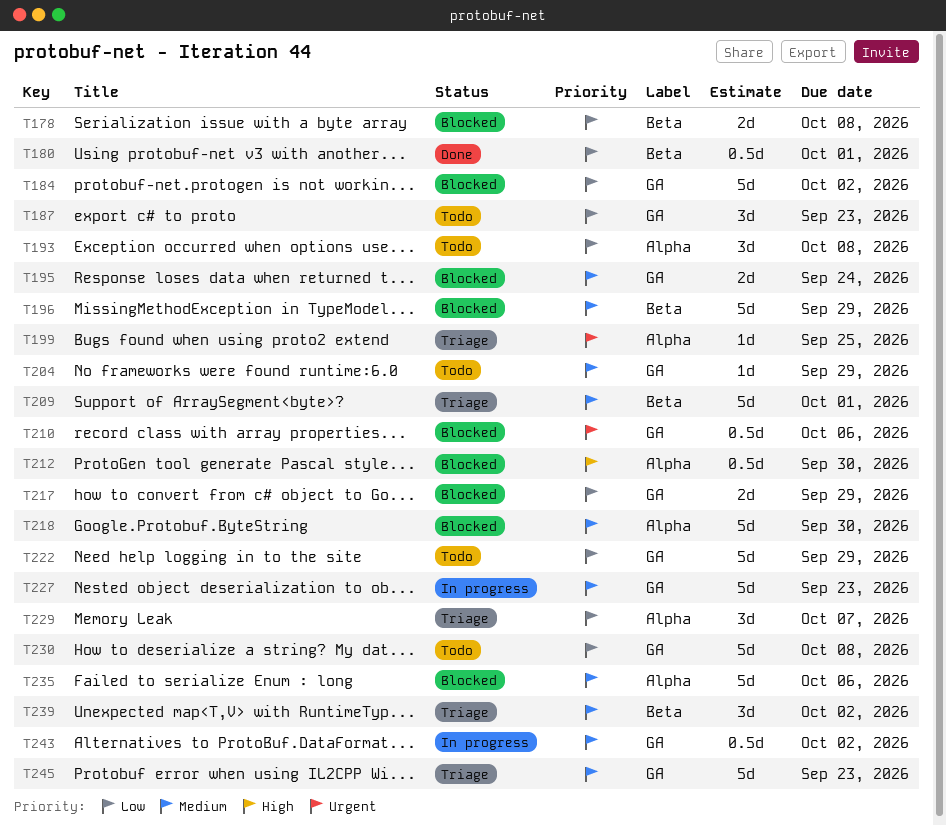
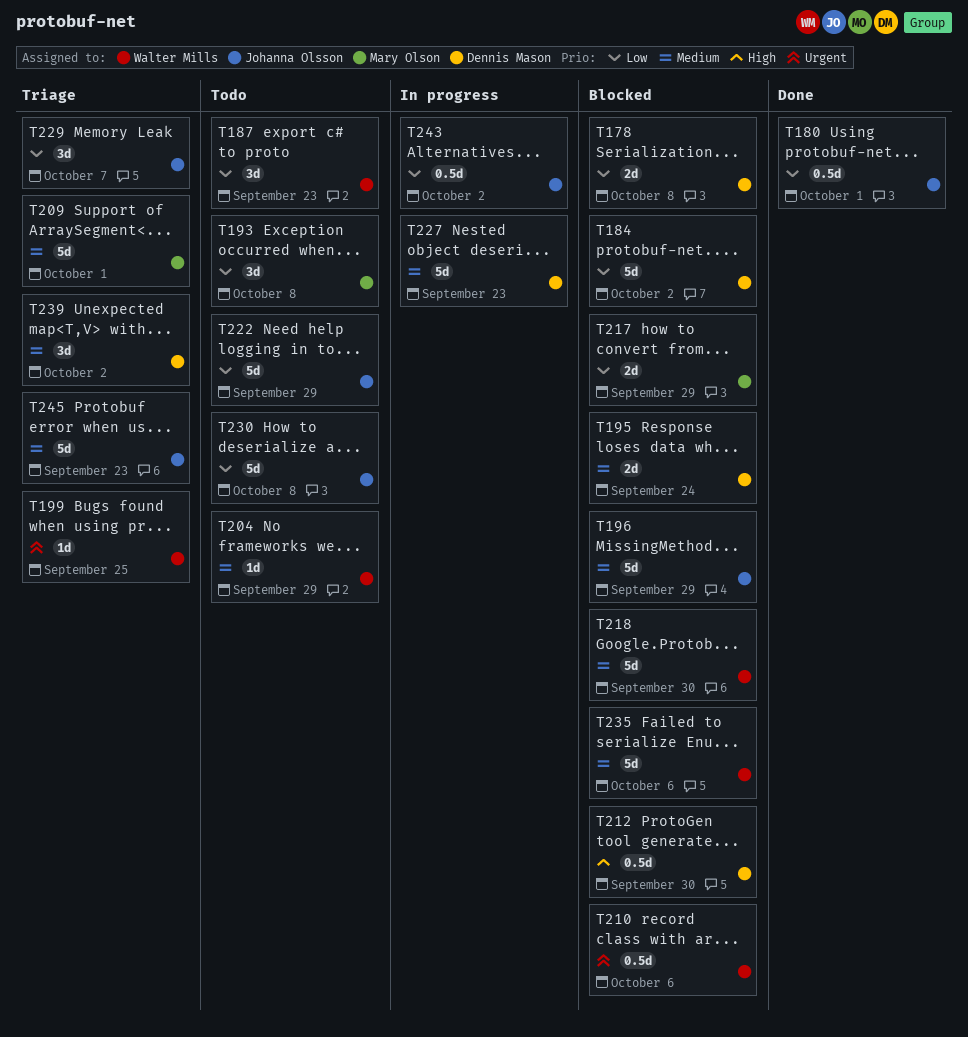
T243, priority: Medium -> Low

